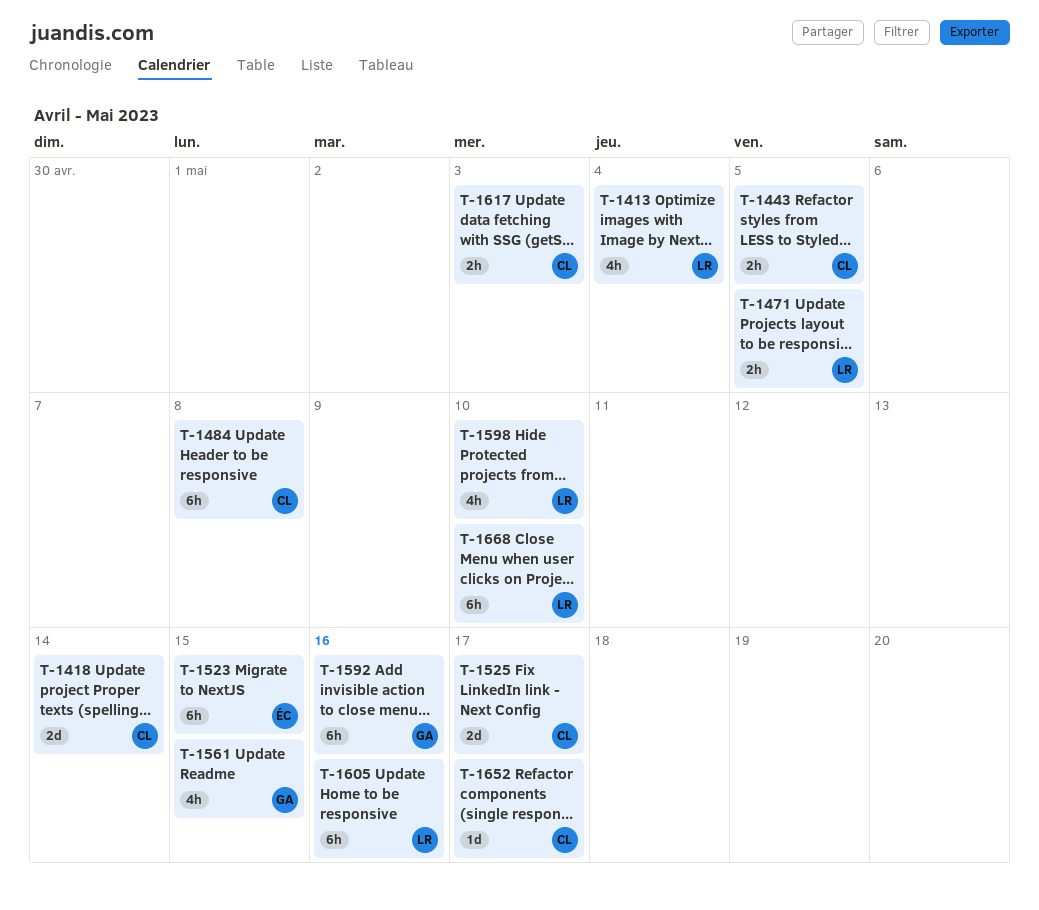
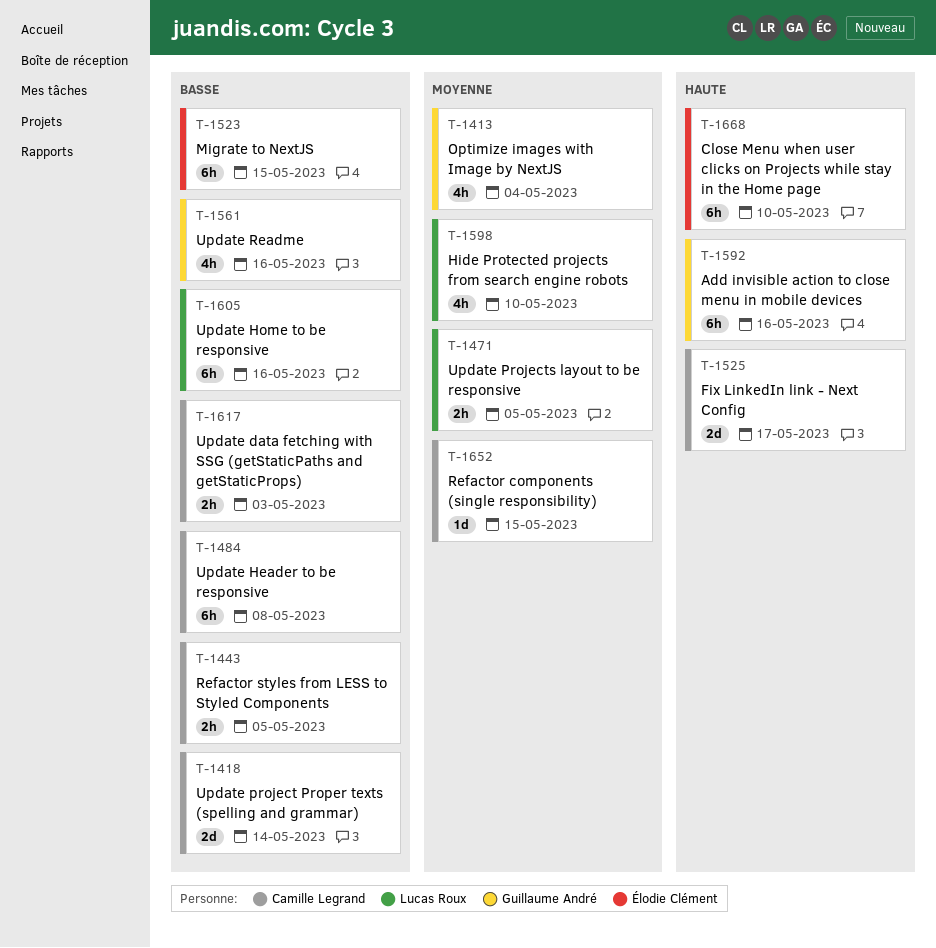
T-1413, owner: Lucas Roux -> Guillaume André
T-1561, due: May 15 -> May 16
T-1652, due: May 17 -> May 15
T-1668, owner: Lucas Roux -> Élodie Clément

